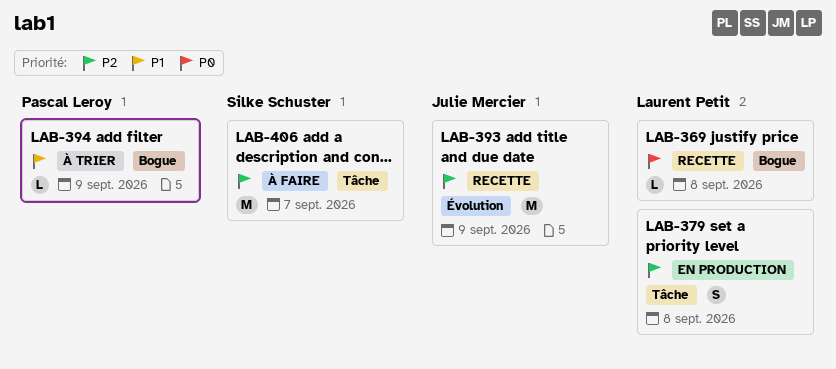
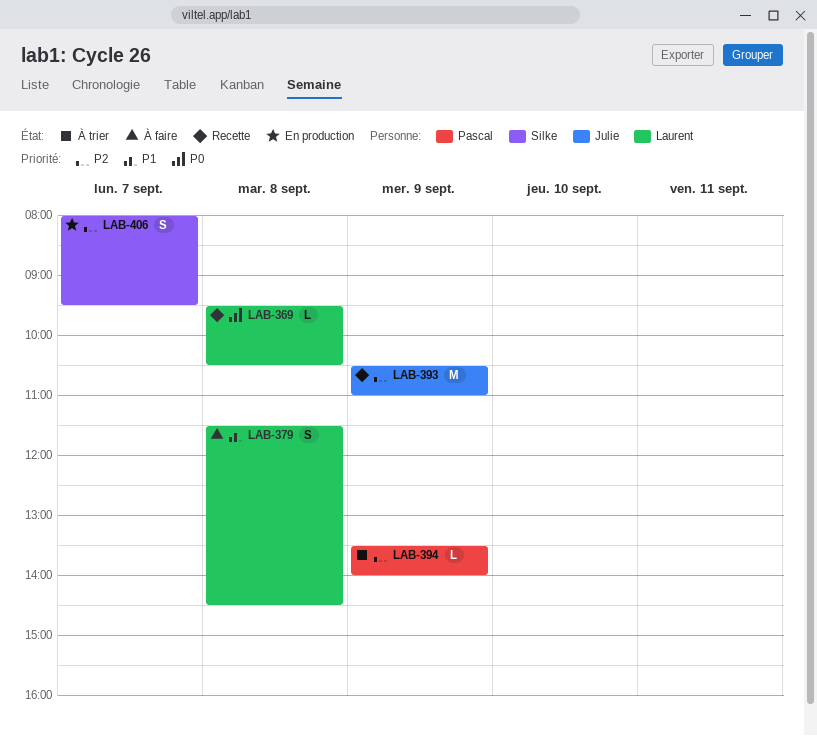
LAB-379, status: En production -> À faire
LAB-379, priority: P2 -> P1
LAB-394, priority: P1 -> P2
LAB-406, status: À faire -> En production
LAB-406, estimate: M -> S

